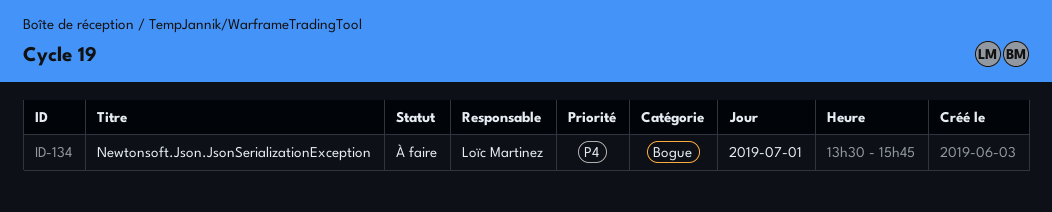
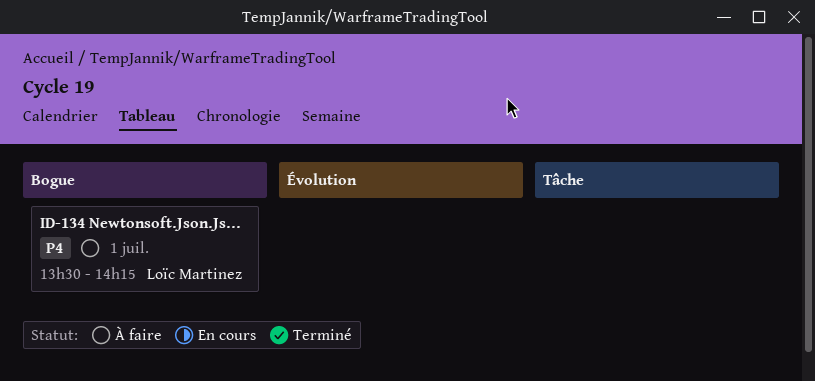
ID-134, ends: 15:45 -> 14:15

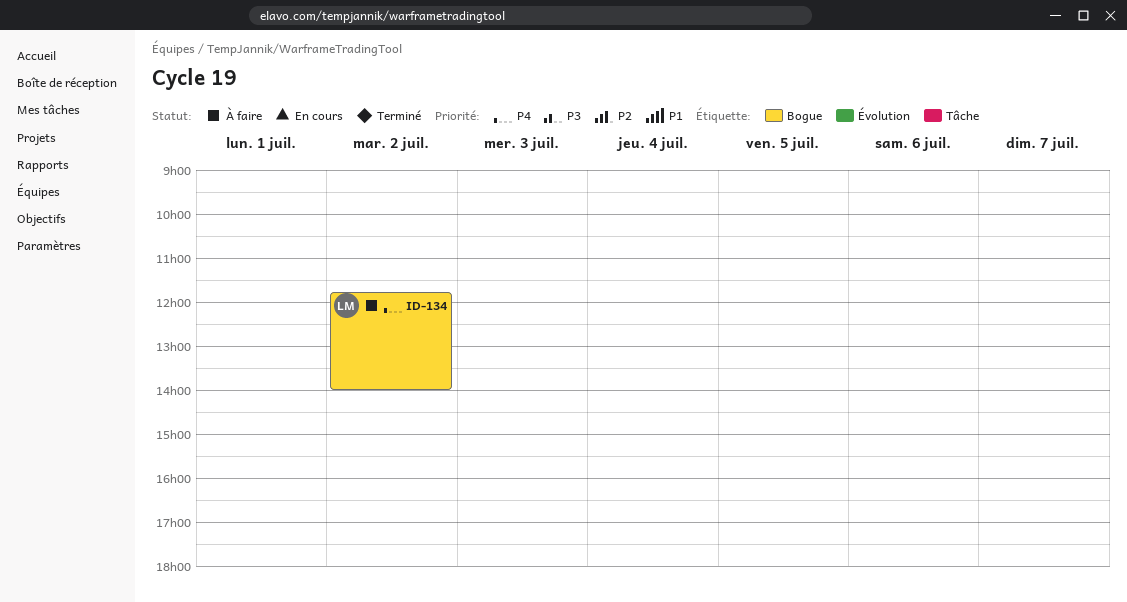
ID-134, day: Jul 1 -> Jul 2
ID-134, begins: 13:30 -> 11:45
ID-134, ends: 14:15 -> 14:00

